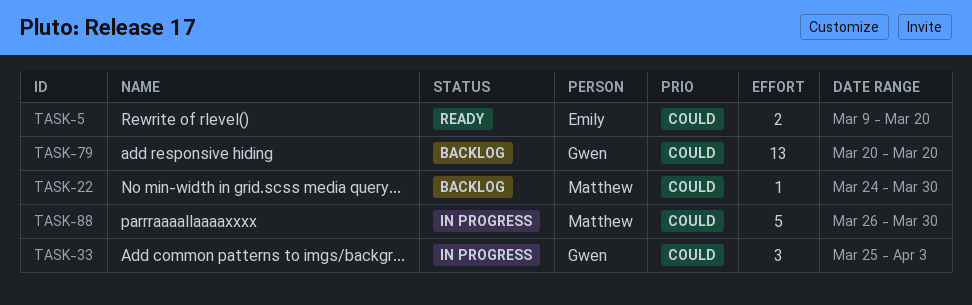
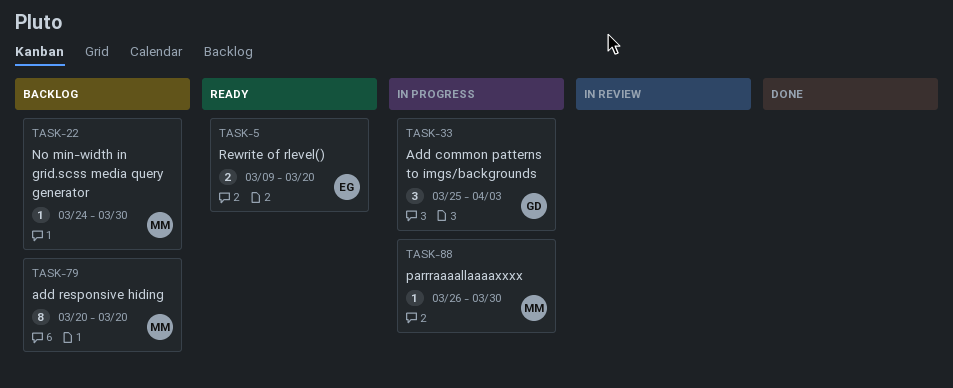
TASK-79, owner: Gwen -> Matthew
TASK-79, estimate: 13 -> 8
TASK-88, estimate: 5 -> 1

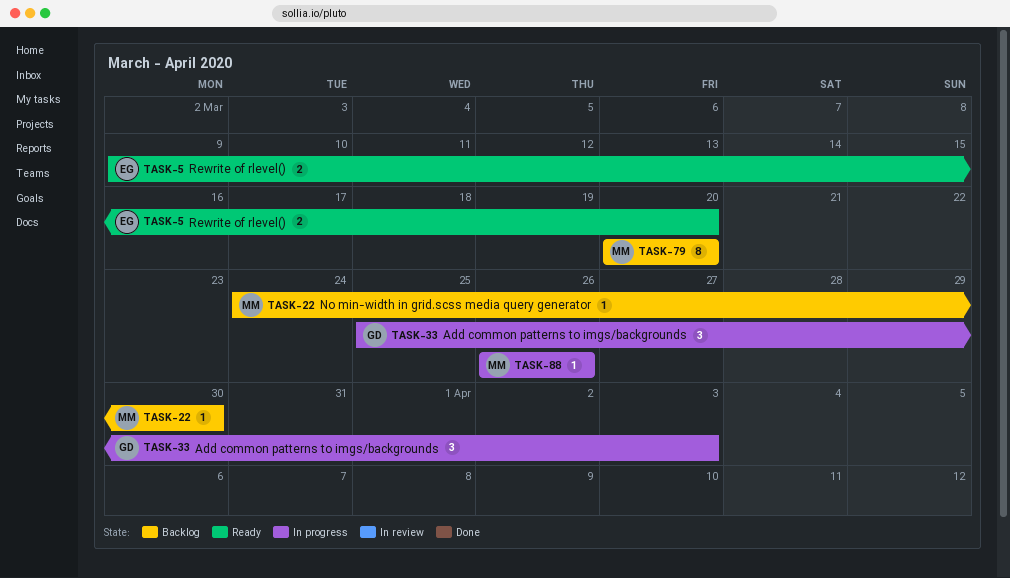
TASK-88, due: Mar 30 -> Mar 26

